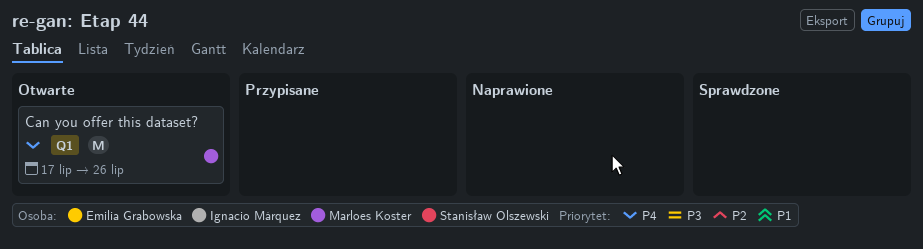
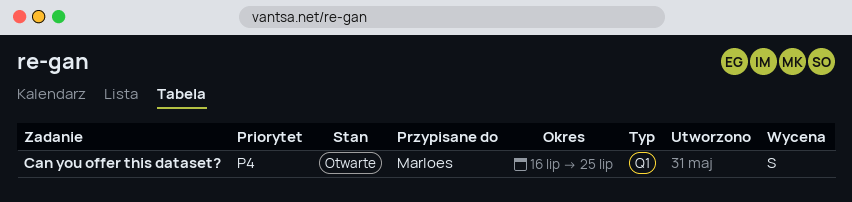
Can you offer this dataset?, estimate: M -> S
Can you offer this dataset?, start: Jul 17 -> Jul 16
Can you offer this dataset?, due: Jul 26 -> Jul 25

